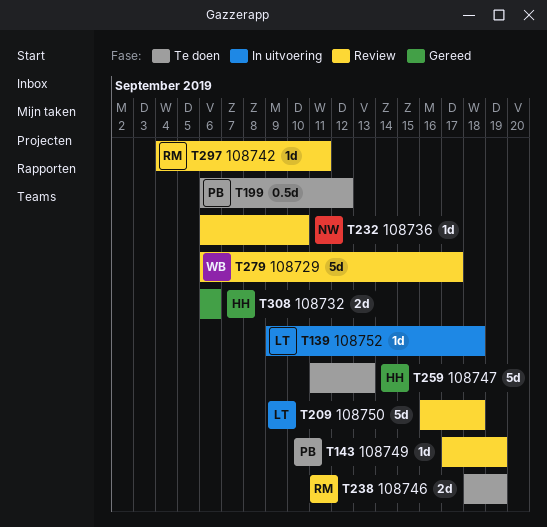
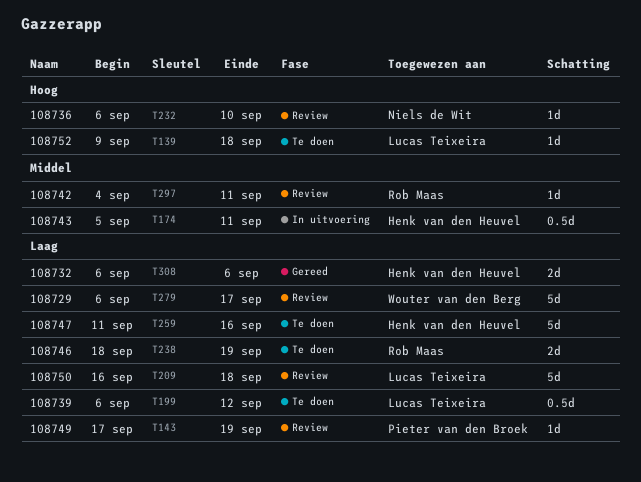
T139, status: In uitvoering -> Te doen
T174: none -> present
T199, owner: Pieter van den Broek -> Lucas Teixeira
T259, due: Sep 13 -> Sep 16

